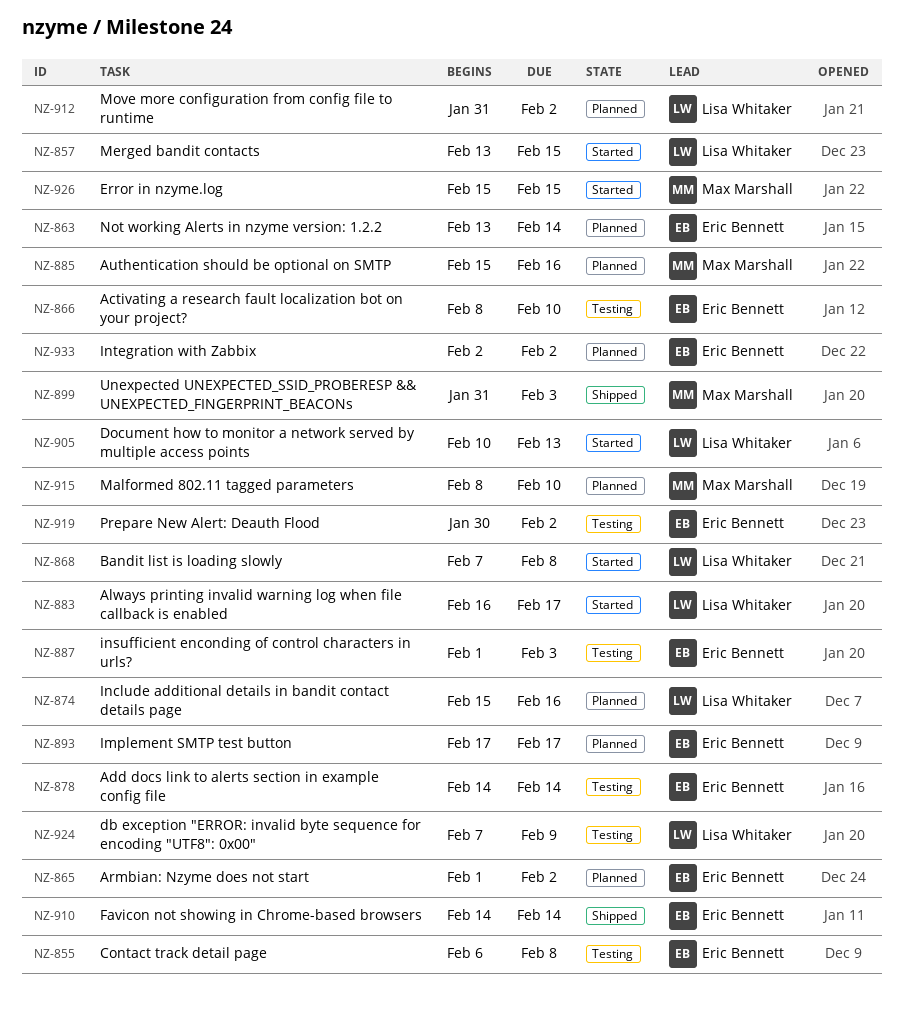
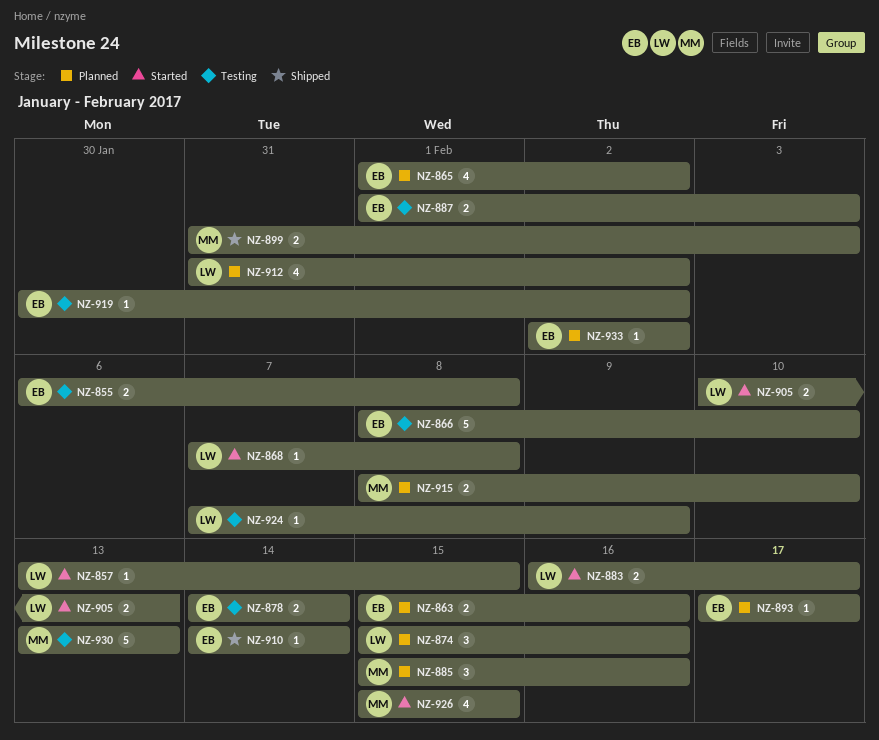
NZ-863, start: Feb 13 -> Feb 15
NZ-863, due: Feb 14 -> Feb 16
NZ-930: none -> present

